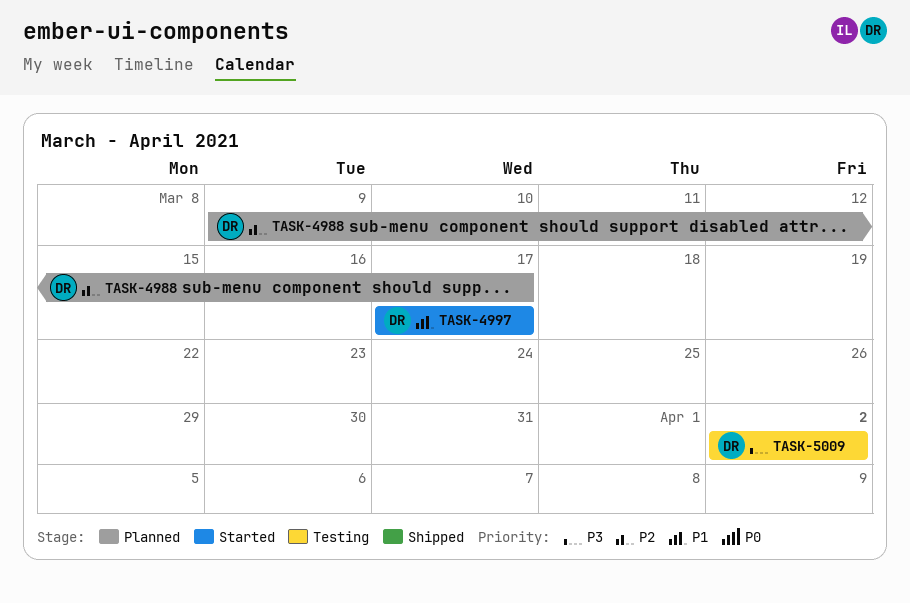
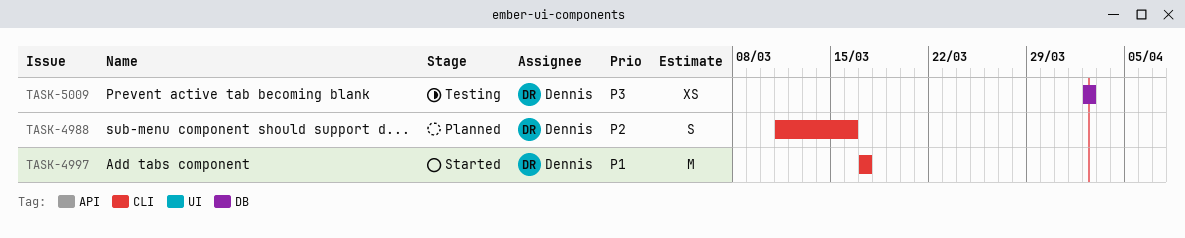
TASK-4988, start: Mar 9 -> Mar 11
TASK-4988, due: Mar 17 -> Mar 16

